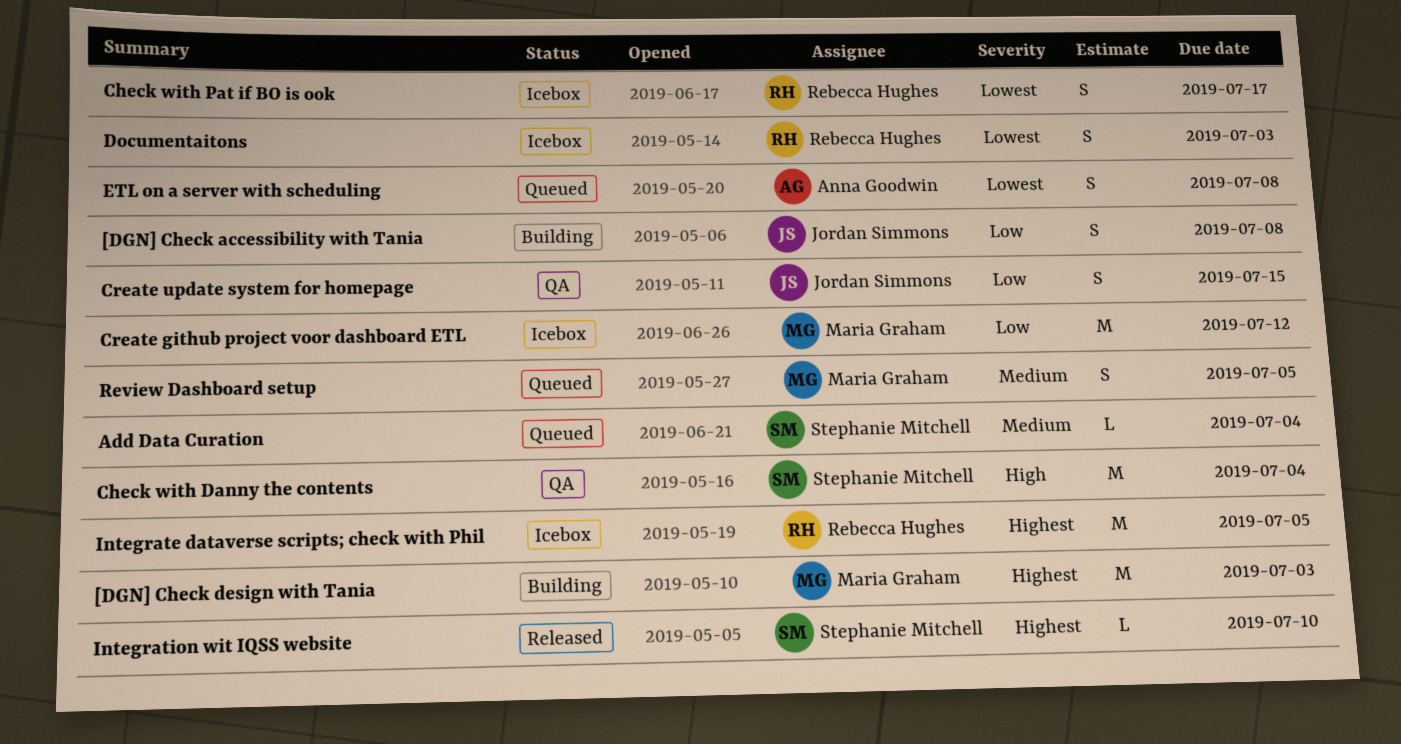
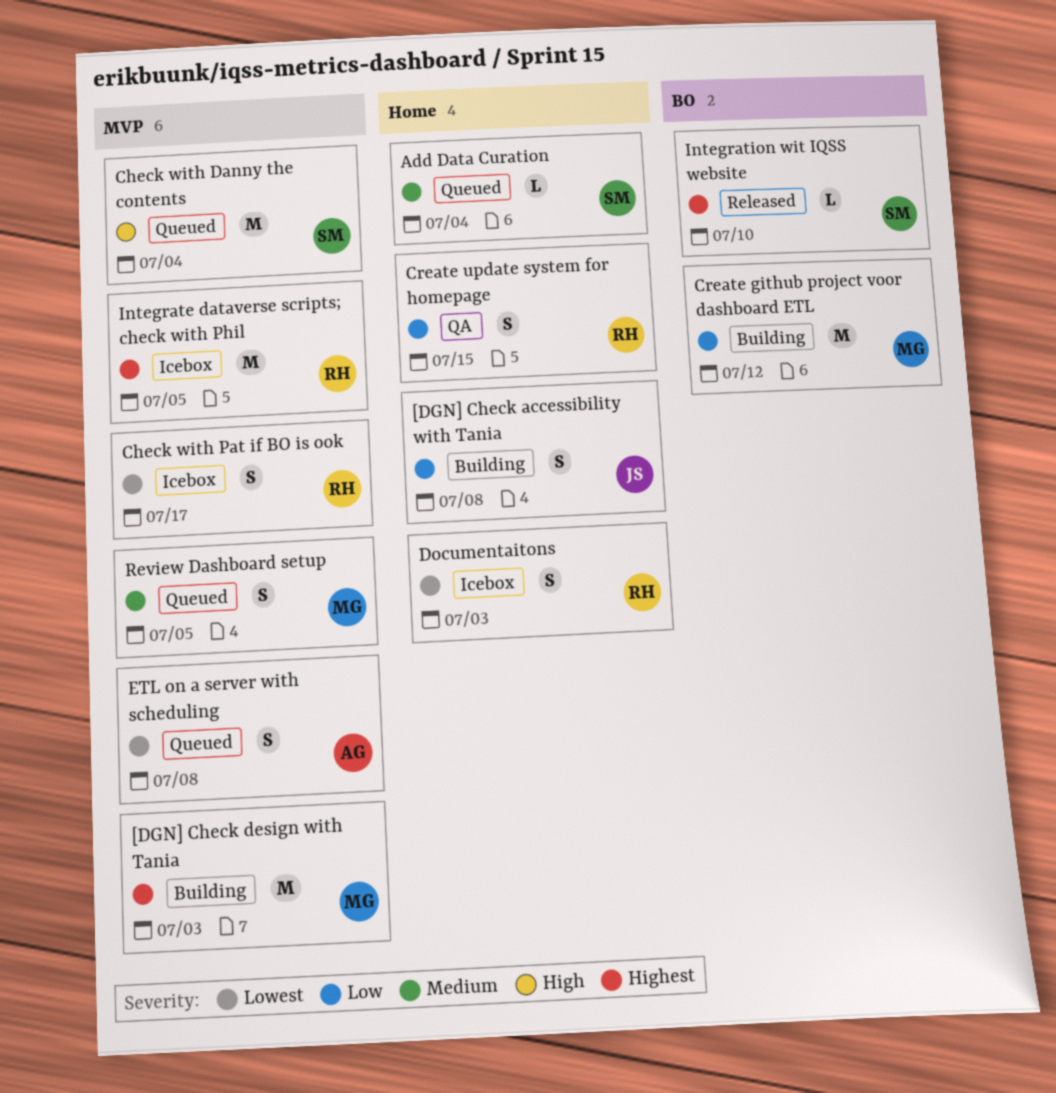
Check with Danny the contents, status: QA -> Queued
Create github project voor dashboard ETL, status: Icebox -> Building
Create update system for homepage, owner: Jordan Simmons -> Rebecca Hughes

